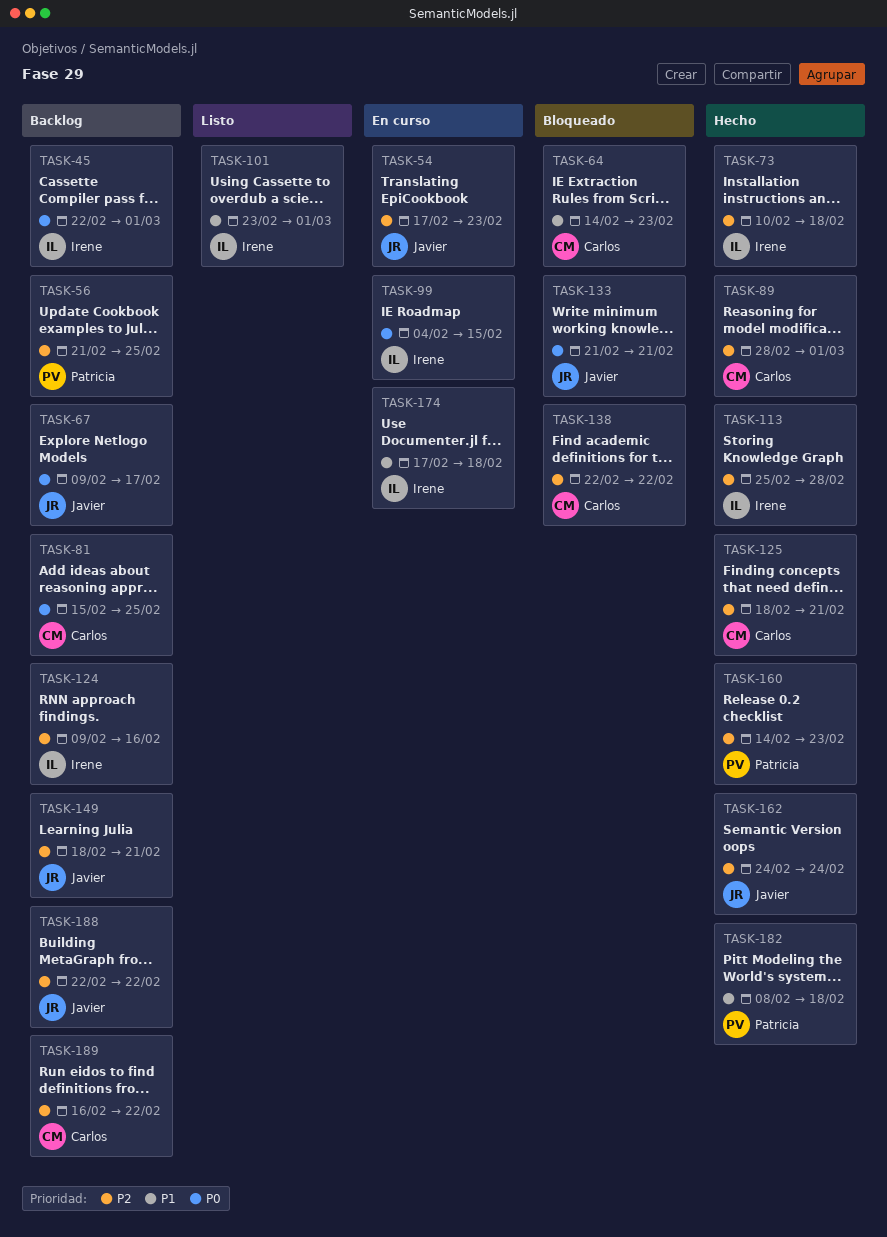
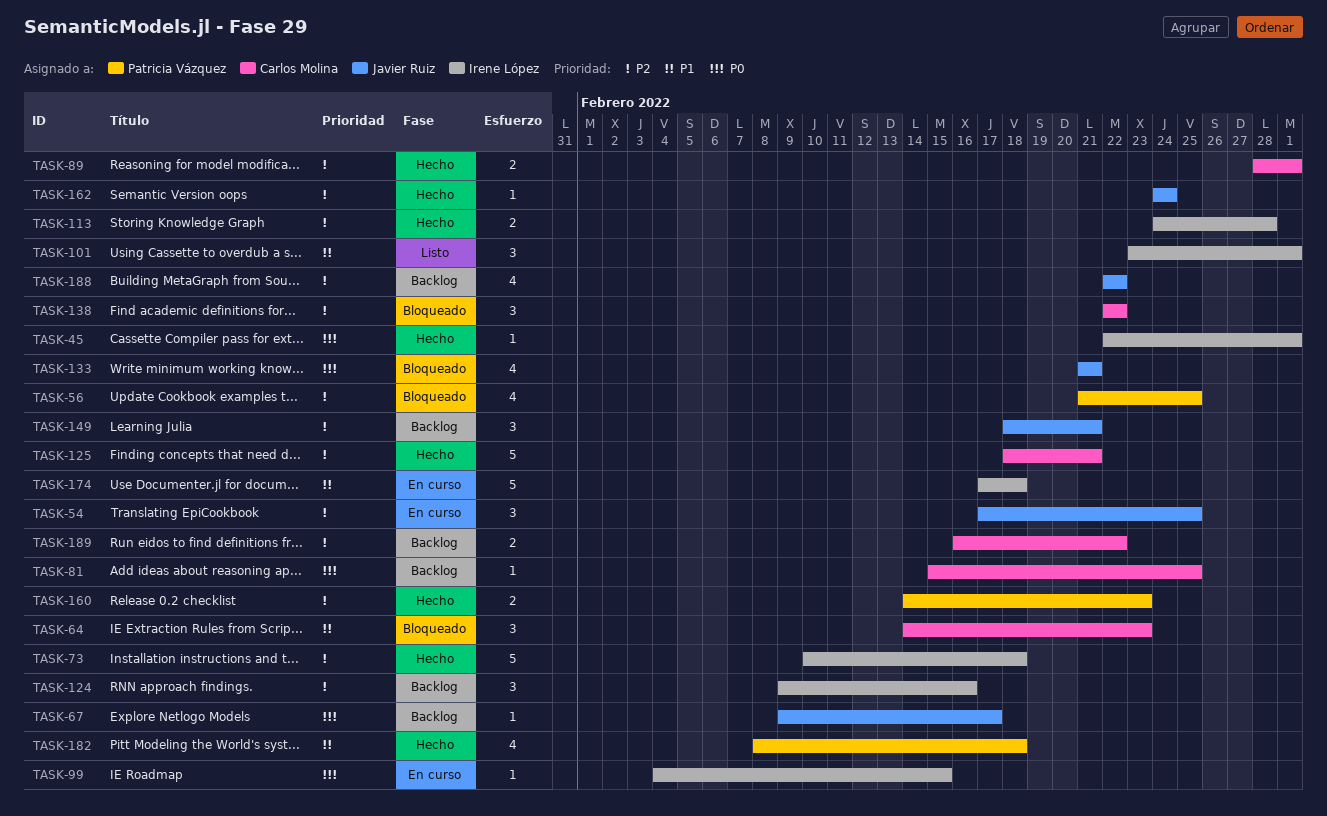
TASK-45, status: Backlog -> Hecho
TASK-54, due: Feb 23 -> Feb 25
TASK-56, status: Backlog -> Bloqueado
TASK-113, start: Feb 25 -> Feb 24

